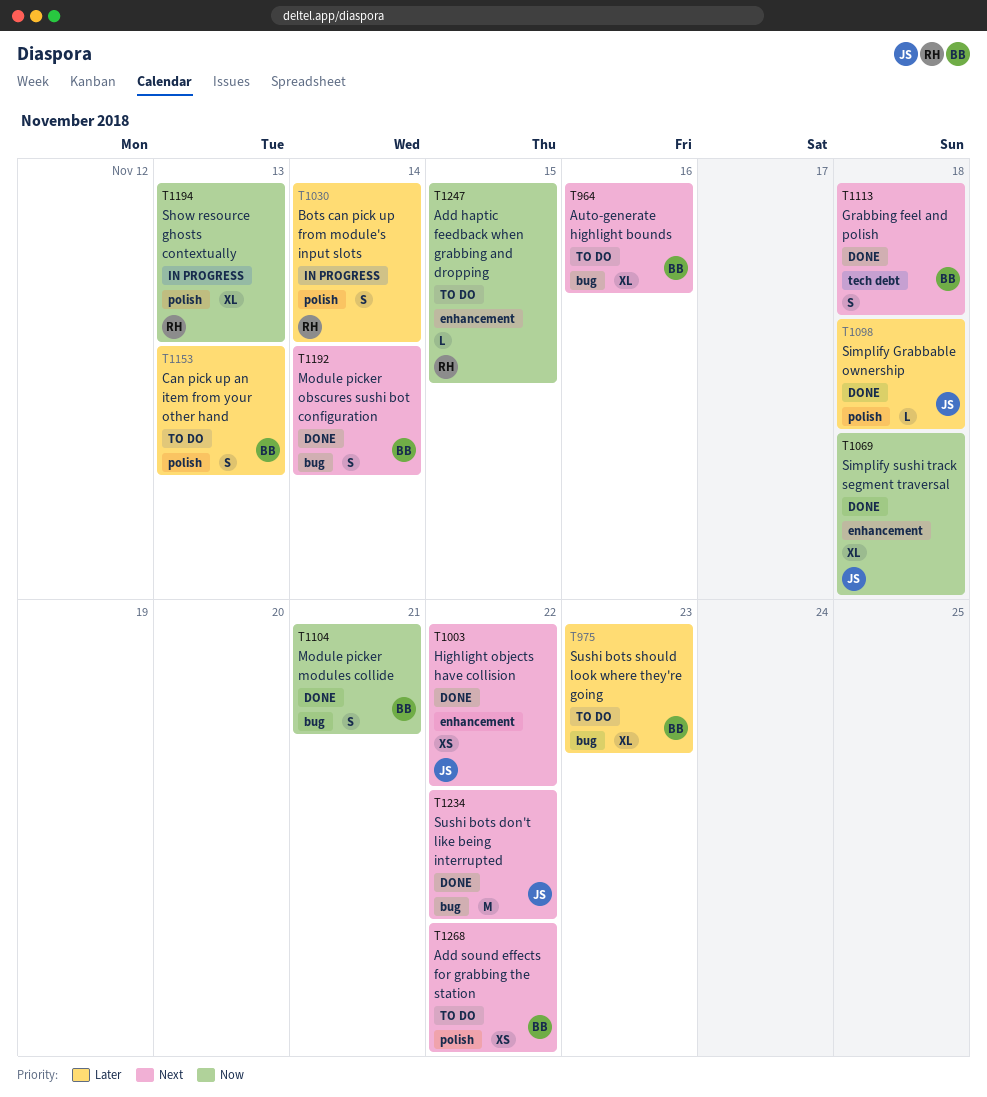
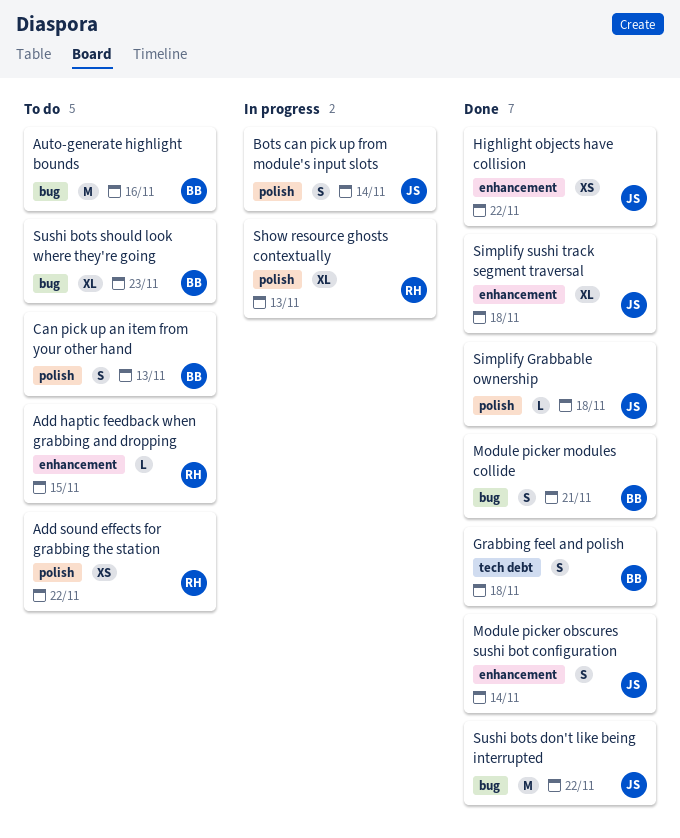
Add sound effects for grabbing the station, owner: BB -> RH
Auto-generate highlight bounds, estimate: XL -> M
Bots can pick up from module's input slots, owner: RH -> JS
Module picker obscures sushi bot configuration, owner: BB -> JS
Module picker obscures sushi bot configuration, label: bug -> enhancement

